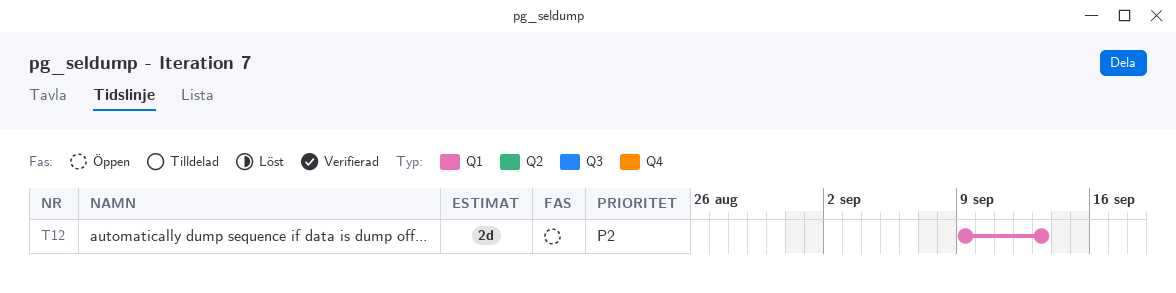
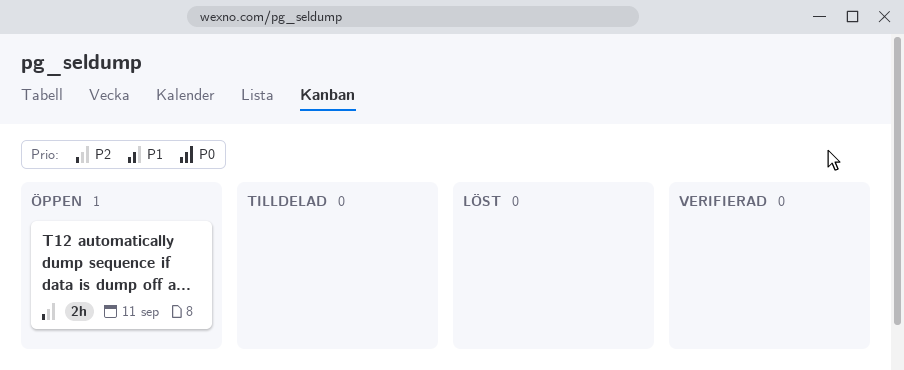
T12, estimate: 2d -> 2h
T12, due: Sep 13 -> Sep 11

